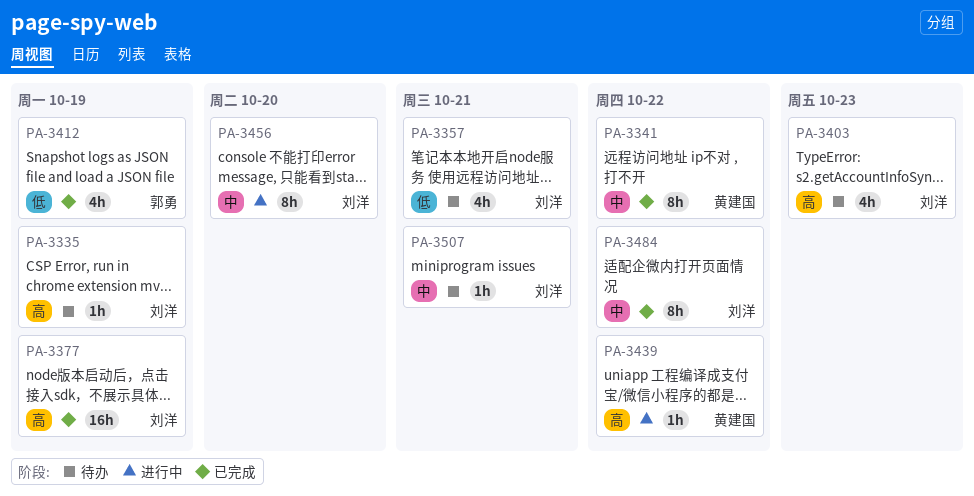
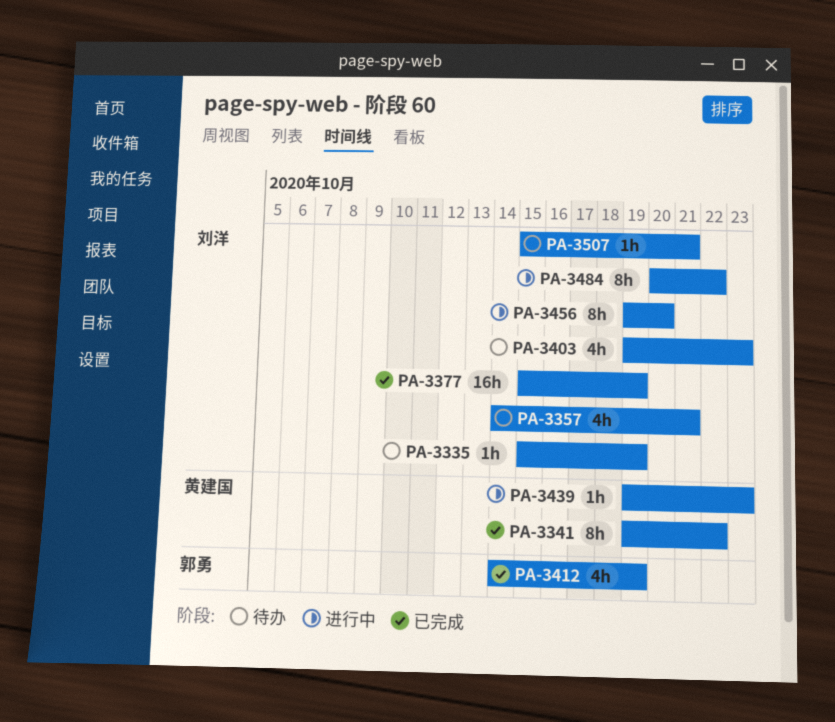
PA-3439, due: Oct 22 -> Oct 23
PA-3484, status: 已完成 -> 进行中

